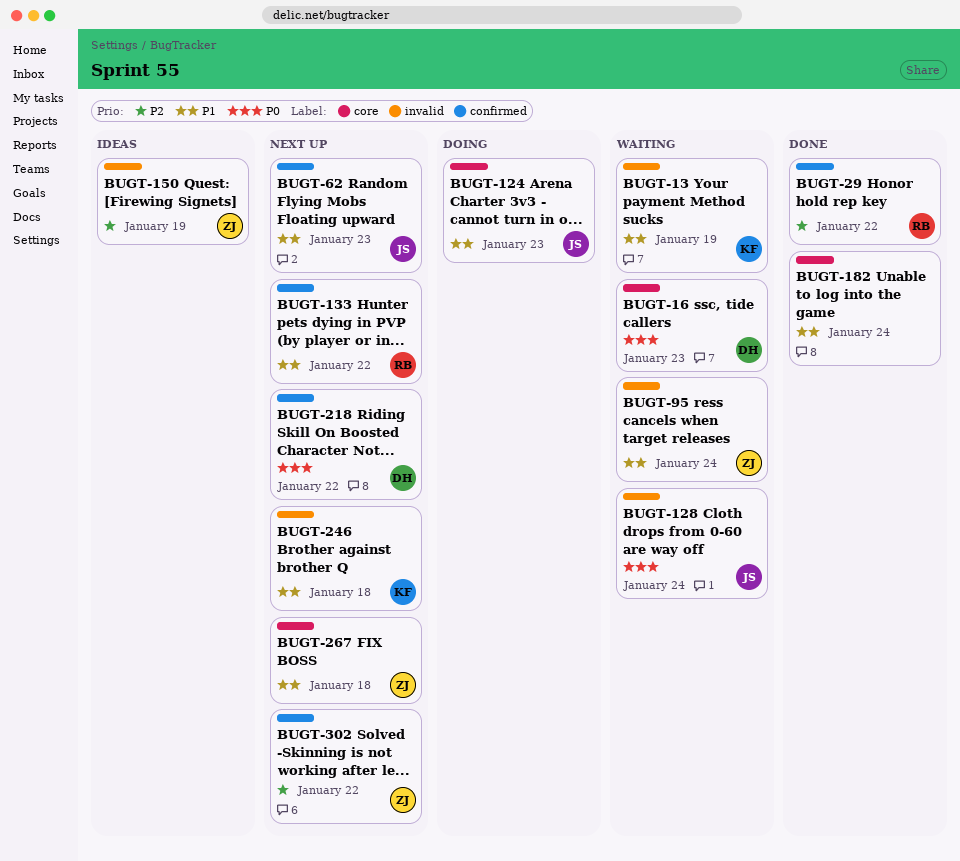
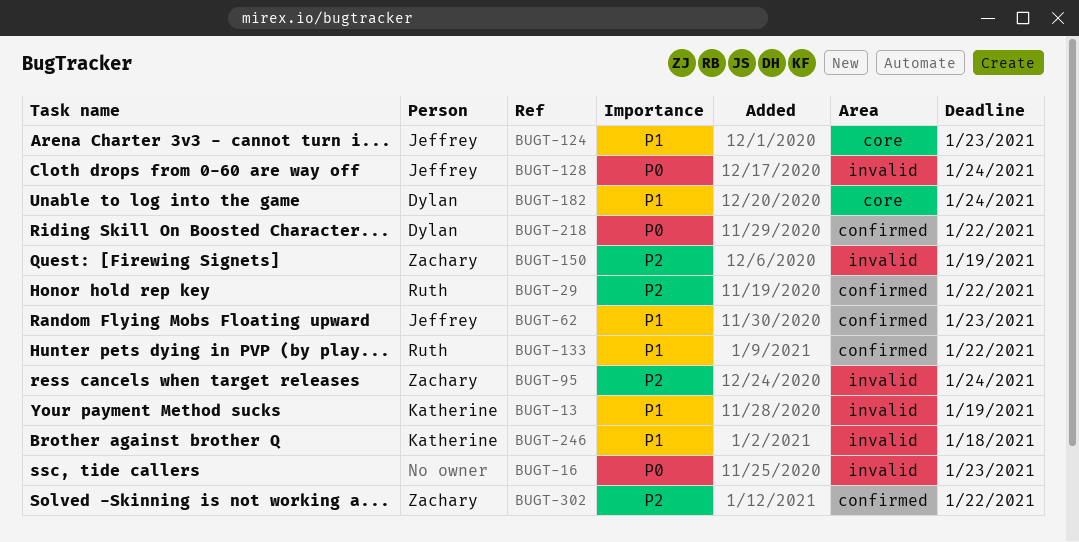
BUGT-16, owner: Dylan -> none
BUGT-16, label: core -> invalid
BUGT-95, priority: P1 -> P2
BUGT-182, owner: none -> Dylan
BUGT-267: present -> none

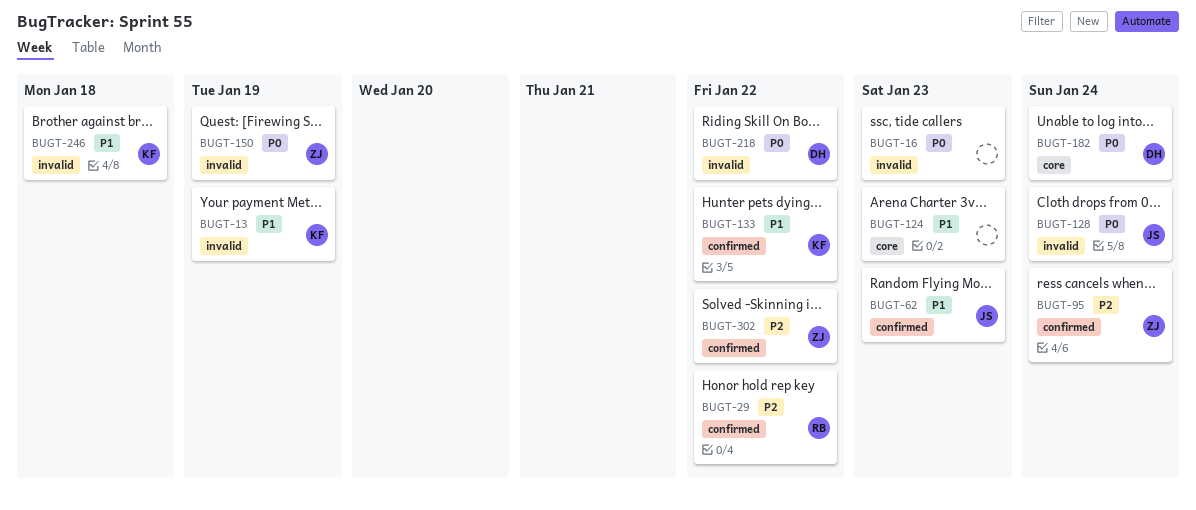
BUGT-95, label: invalid -> confirmed
BUGT-124, owner: Jeffrey -> none
BUGT-133, owner: Ruth -> Katherine
BUGT-150, priority: P2 -> P0
BUGT-182, priority: P1 -> P0
BUGT-218, label: confirmed -> invalid

